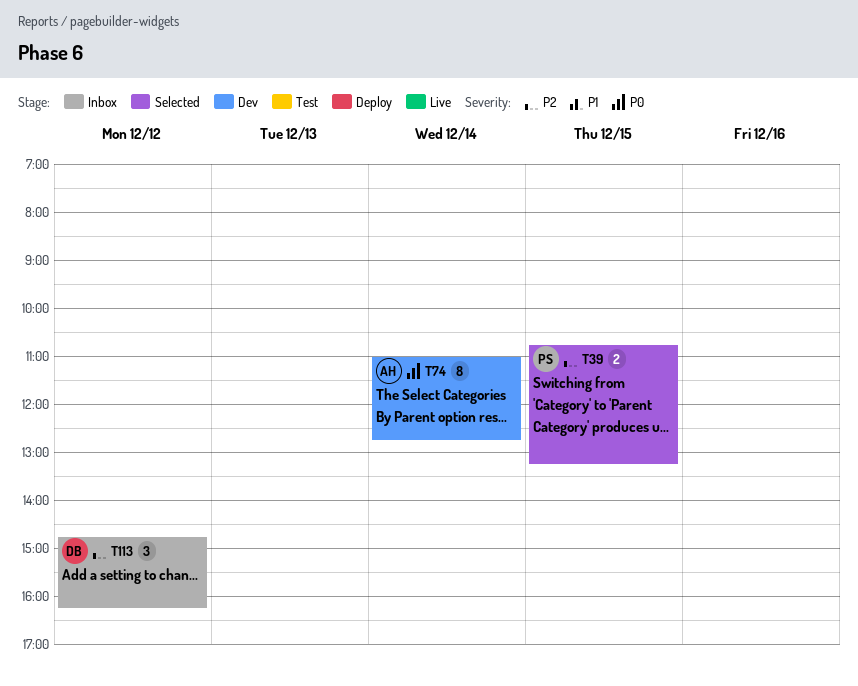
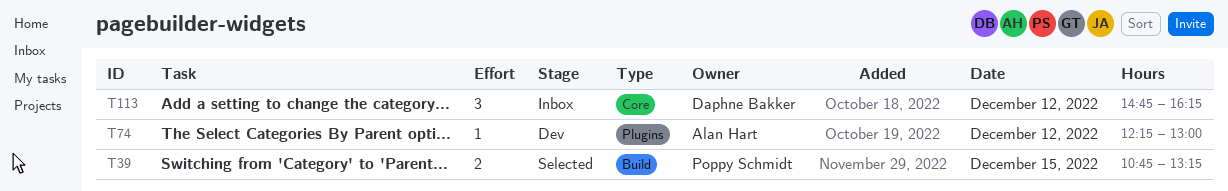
T74, estimate: 8 -> 1
T74, day: Dec 14 -> Dec 12
T74, begins: 11:00 -> 12:15
T74, ends: 12:45 -> 13:00

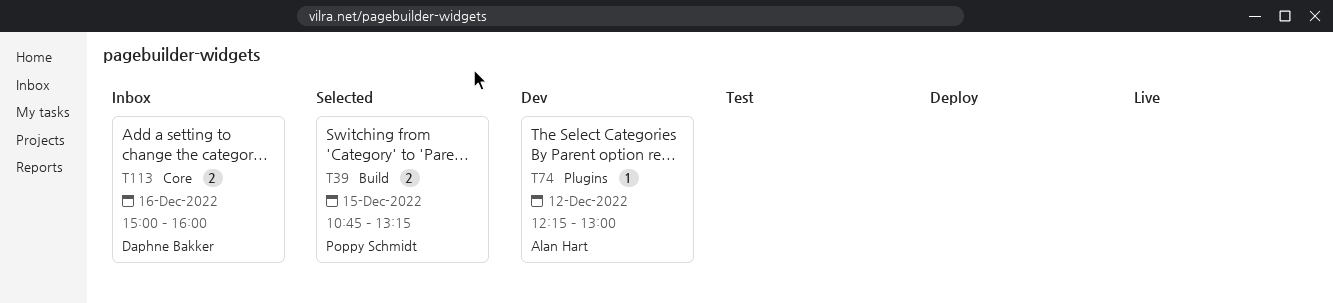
T113, estimate: 3 -> 2
T113, day: Dec 12 -> Dec 16
T113, begins: 14:45 -> 15:00
T113, ends: 16:15 -> 16:00

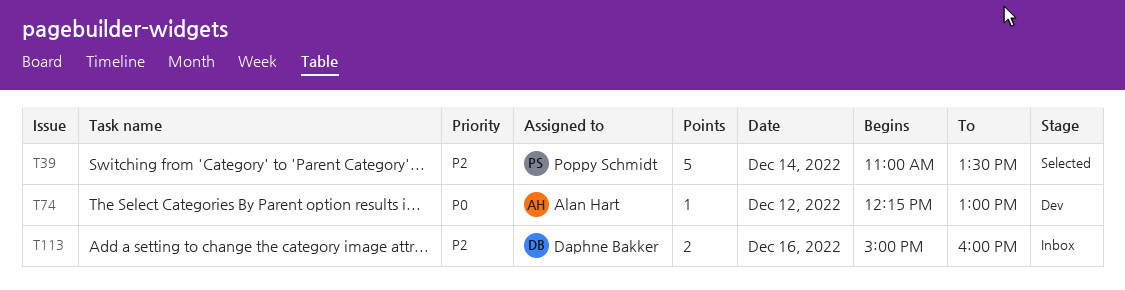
T39, estimate: 2 -> 5
T39, day: Dec 15 -> Dec 14
T39, begins: 10:45 -> 11:00
T39, ends: 13:15 -> 13:30

